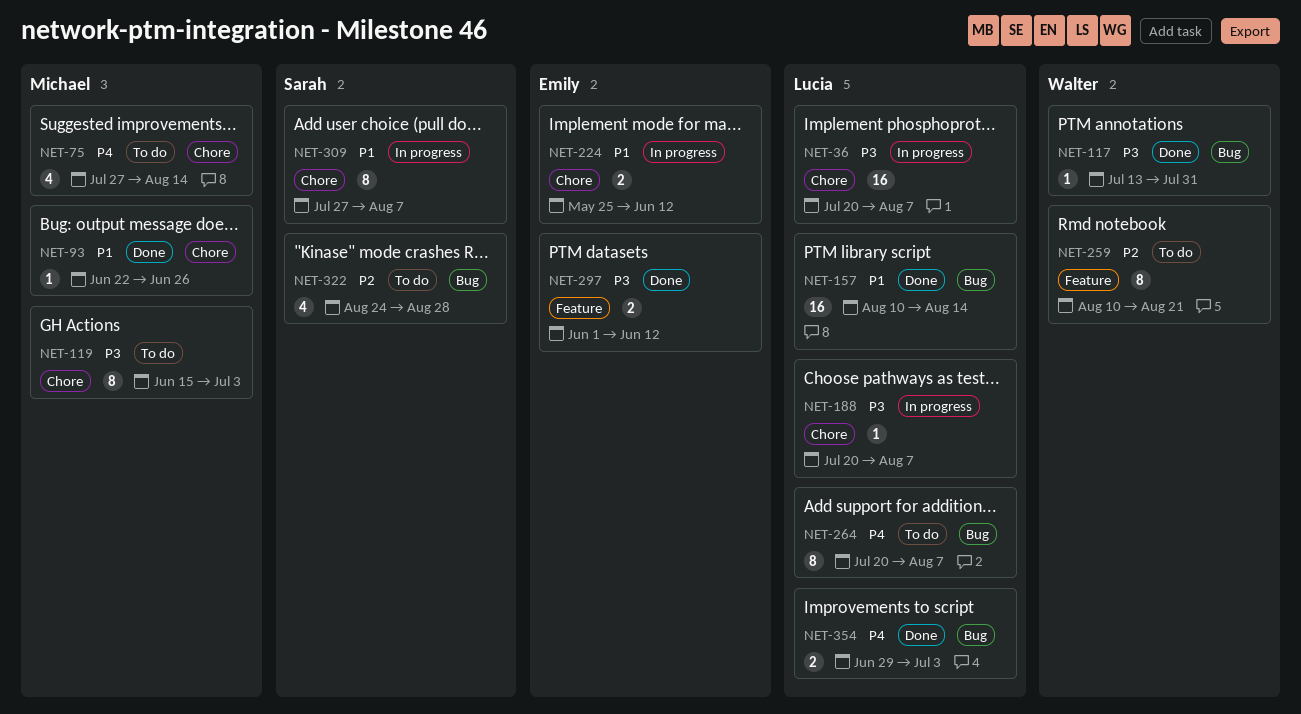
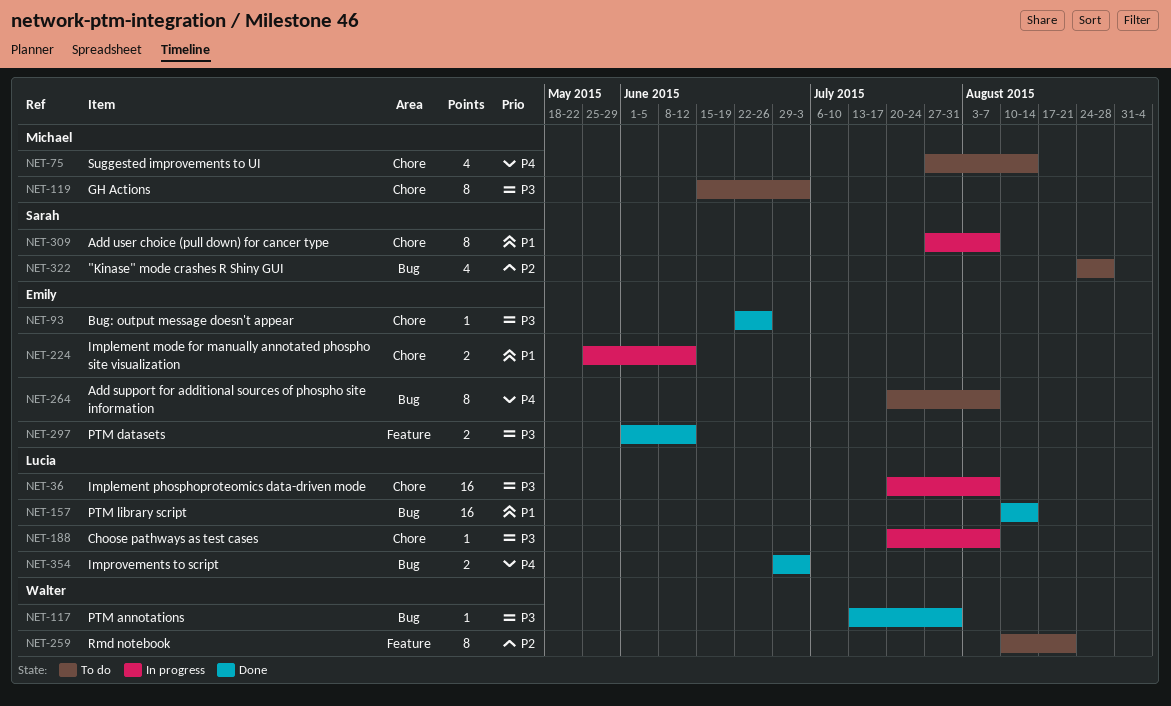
NET-93, owner: Michael -> Emily
NET-93, priority: P1 -> P3
NET-264, owner: Lucia -> Emily

